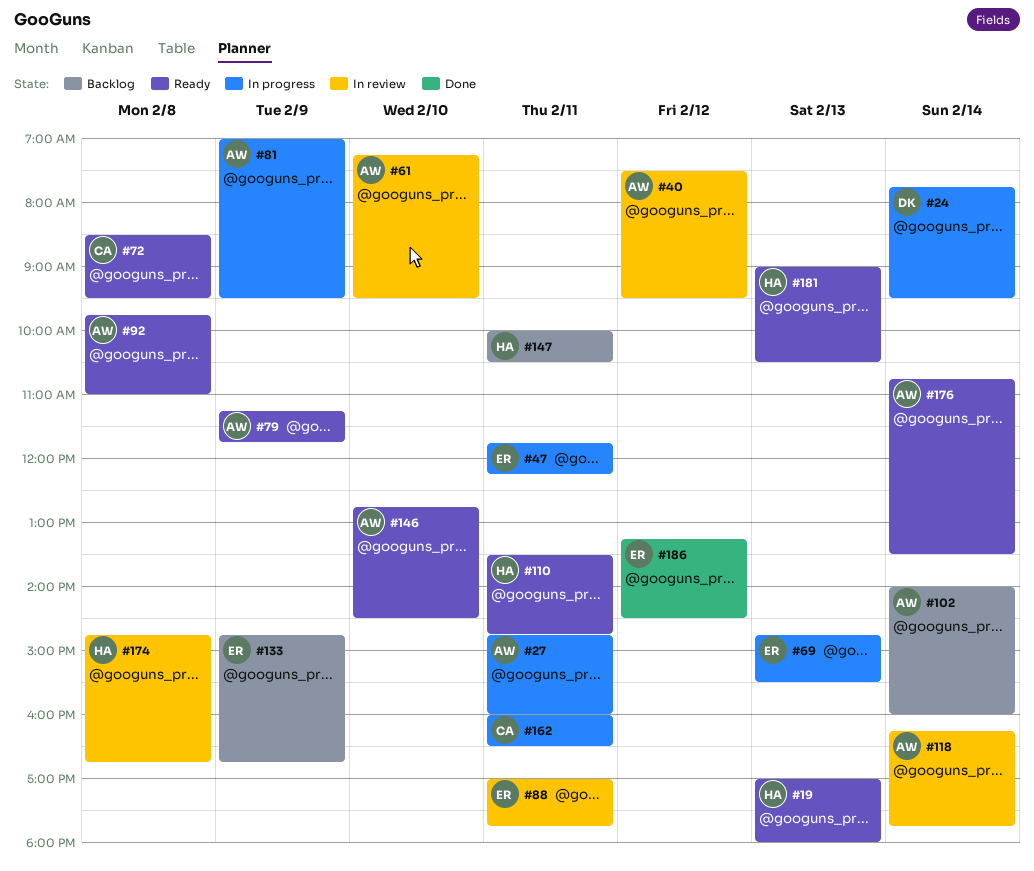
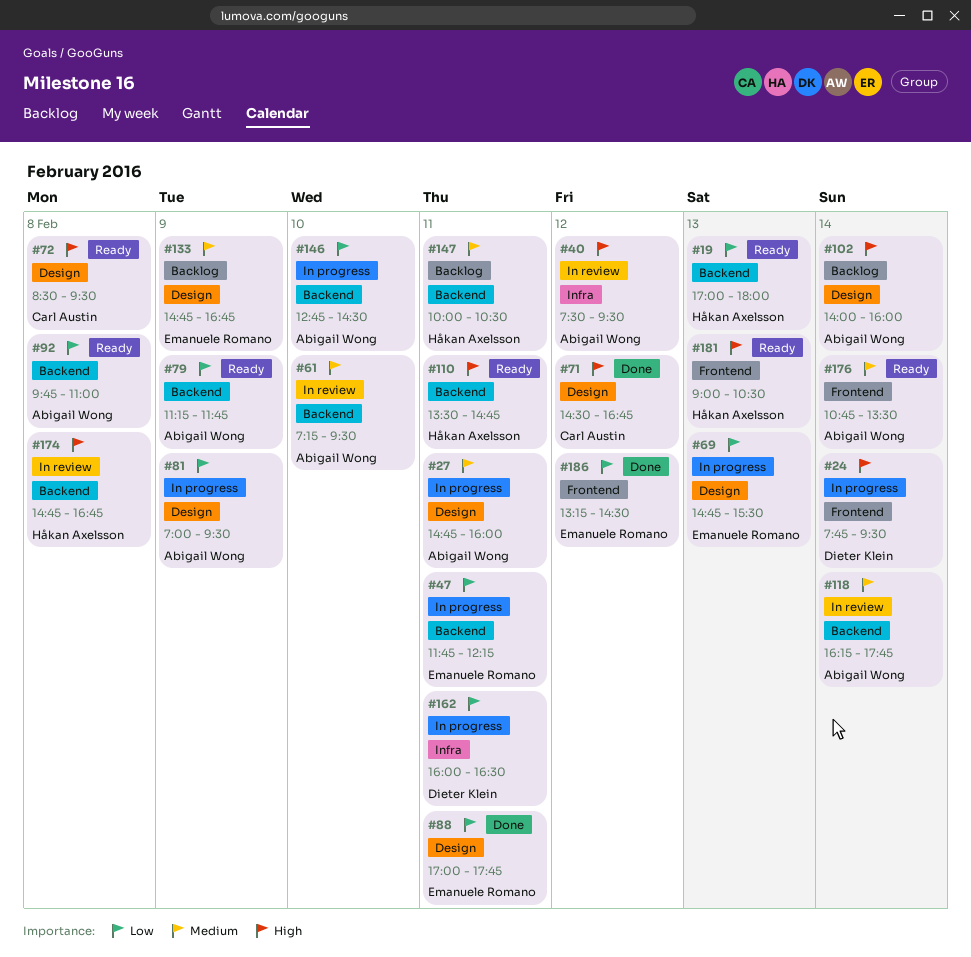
#71: none -> present
#88, status: In review -> Done
#146, status: Ready -> In progress
#162, owner: Carl Austin -> Dieter Klein

